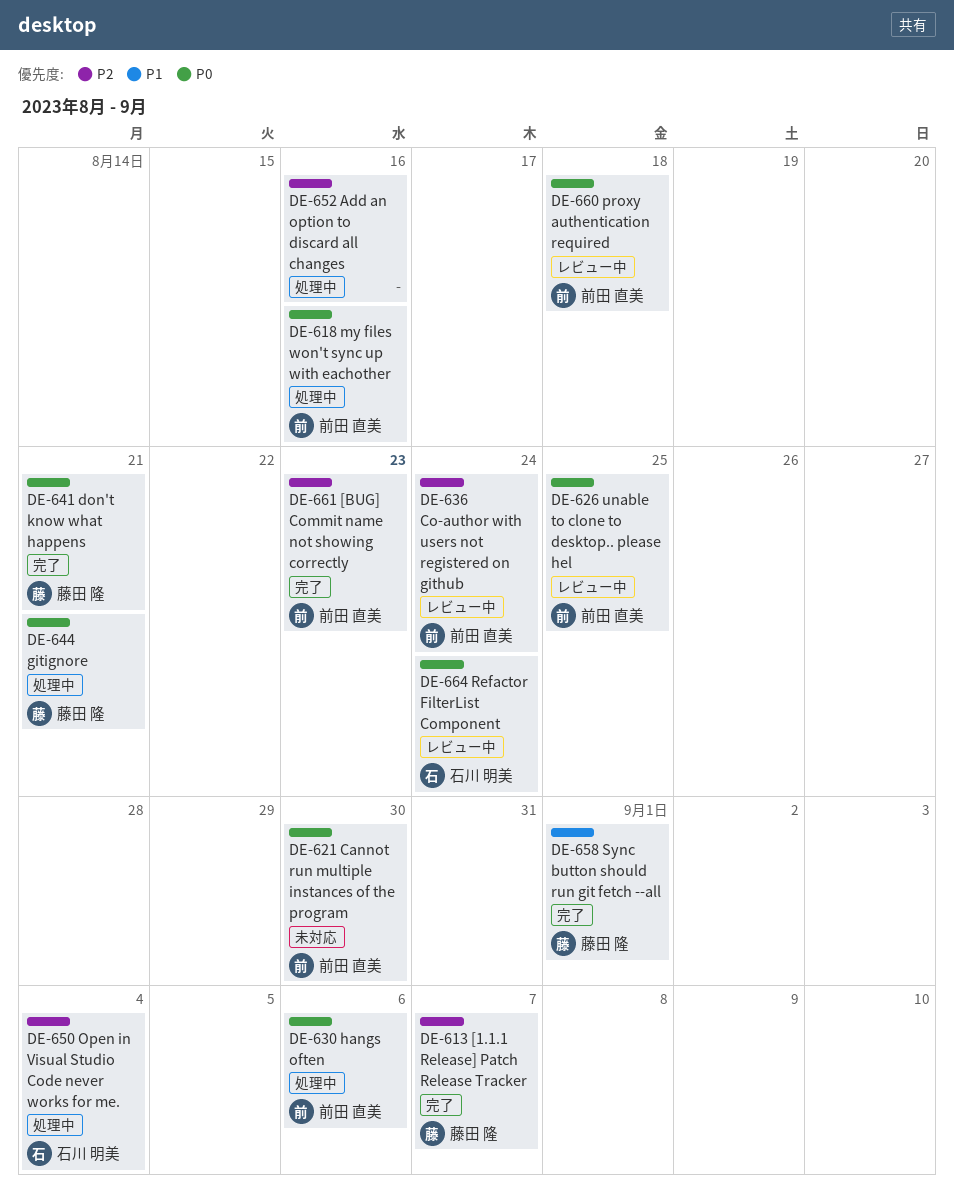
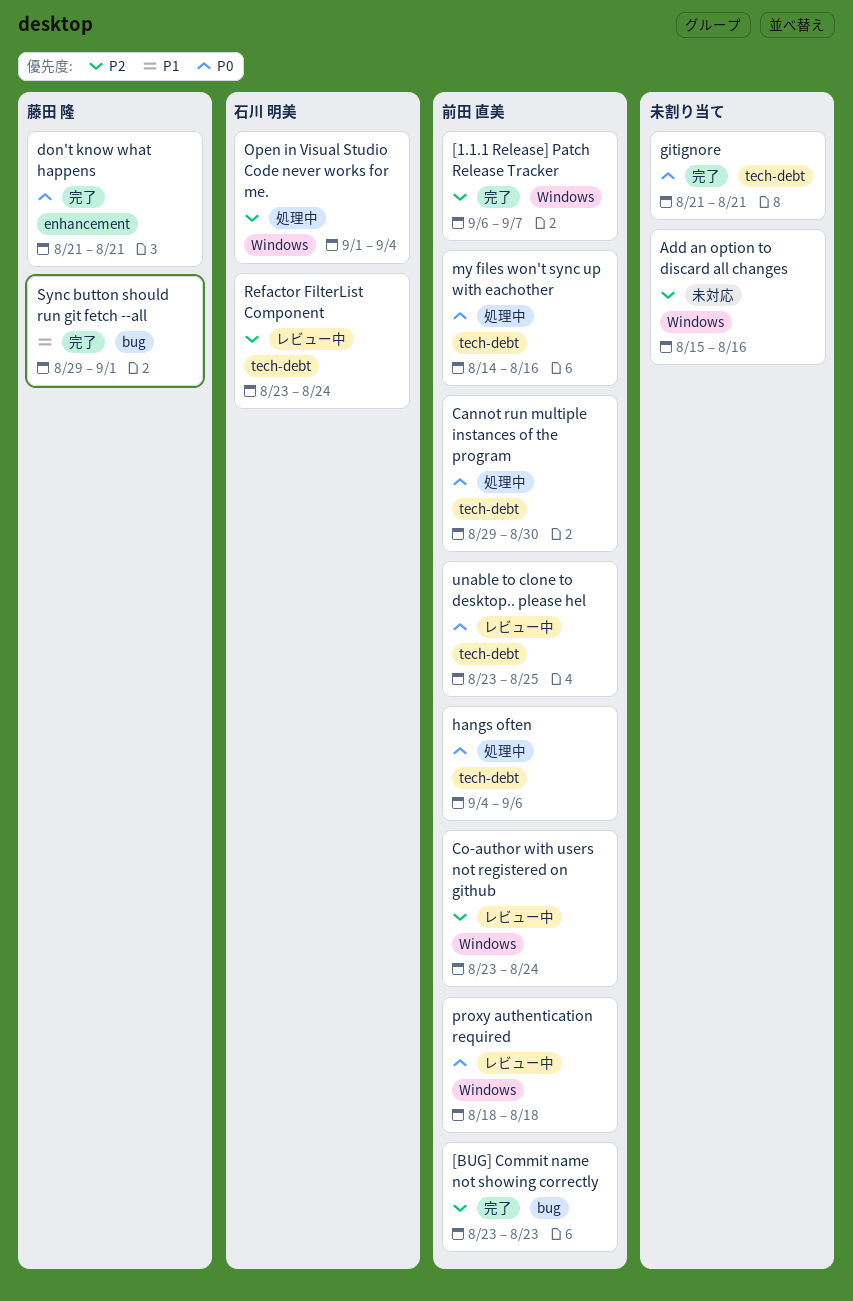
[1.1.1 Release] Patch Release Tracker, owner: 藤田 隆 -> 前田 直美
Add an option to discard all changes, status: 処理中 -> 未対応
Cannot run multiple instances of the program, status: 未対応 -> 処理中
gitignore, status: 処理中 -> 完了
gitignore, owner: 藤田 隆 -> none
Refactor FilterList Component, priority: P0 -> P2

